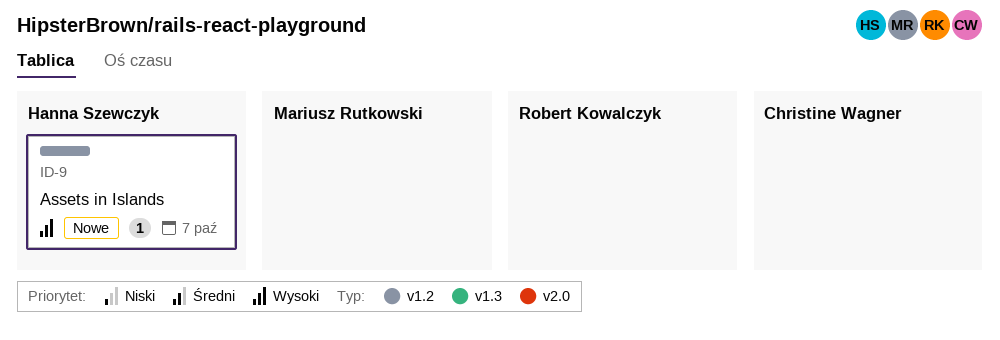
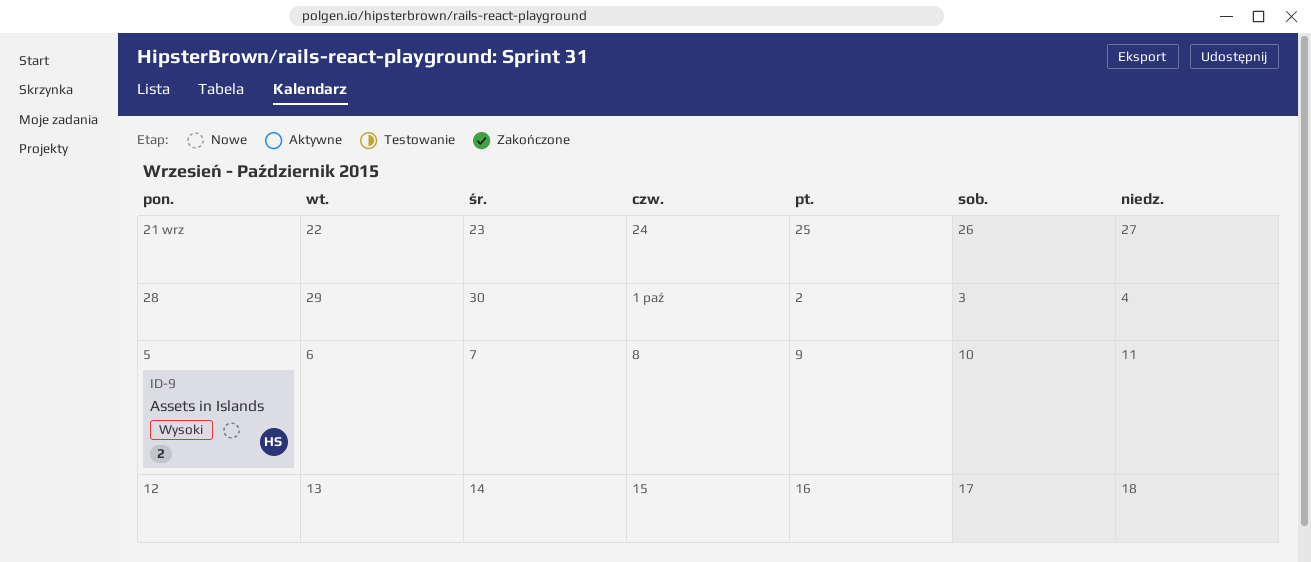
ID-9, estimate: 1 -> 2
ID-9, due: Oct 7 -> Oct 5

